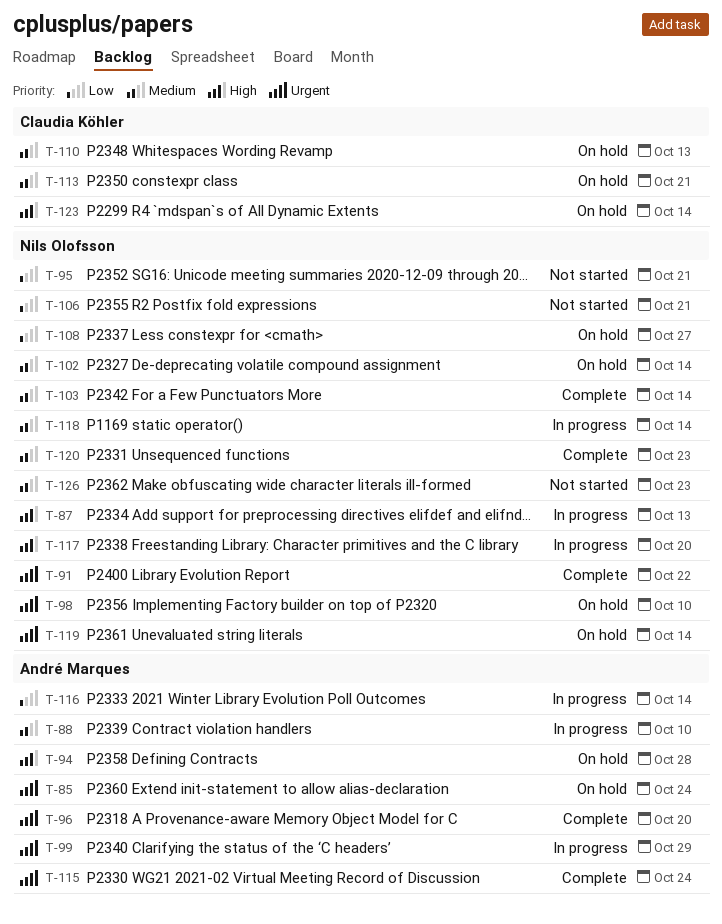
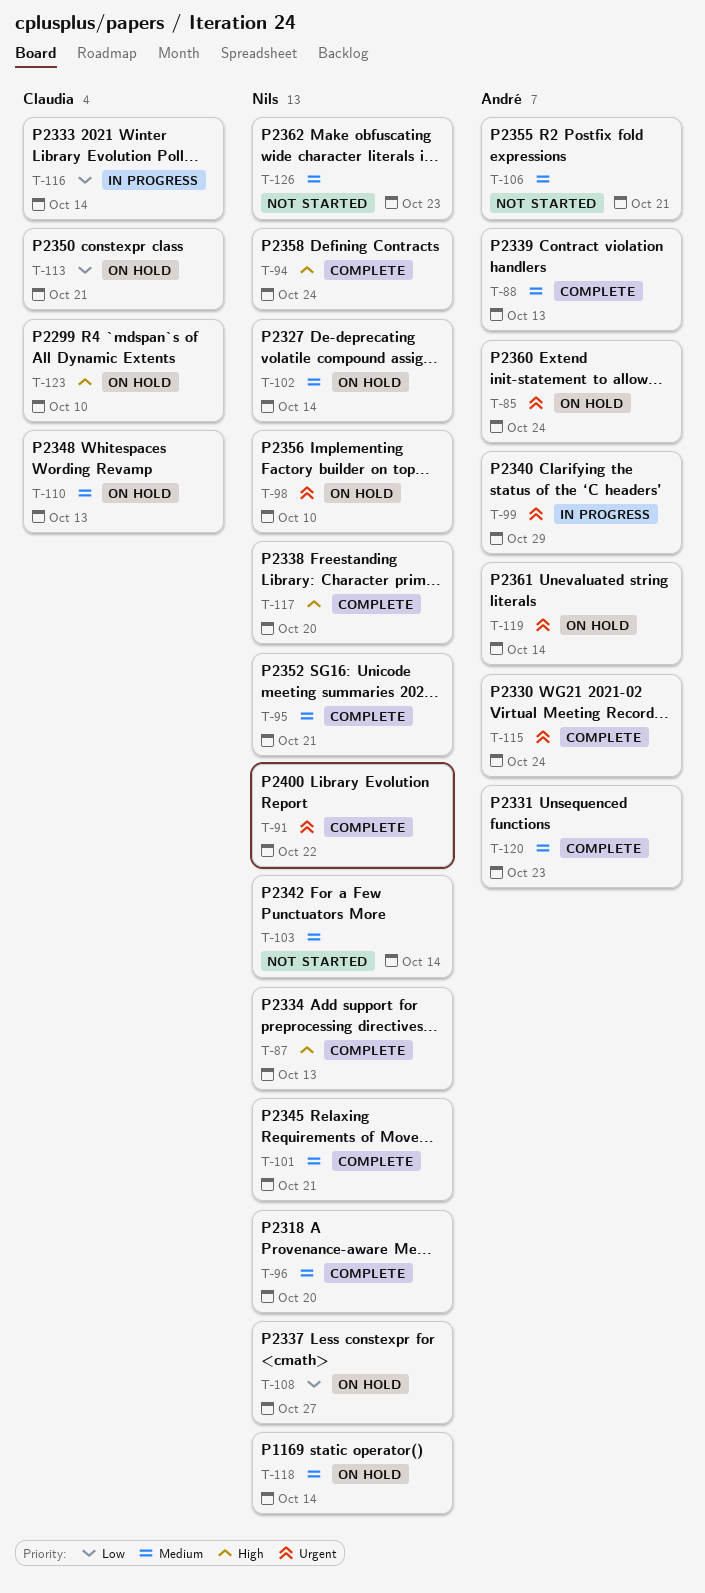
T-87, status: In progress -> Complete
T-88, status: In progress -> Complete
T-88, due: Oct 10 -> Oct 13
T-94, status: On hold -> Complete
T-94, owner: André Marques -> Nils Olofsson
T-94, due: Oct 28 -> Oct 24
T-95, status: Not started -> Complete
T-95, priority: Low -> Medium
T-96, owner: André Marques -> Nils Olofsson
T-96, priority: Urgent -> Medium
T-101: none -> present
T-103, status: Complete -> Not started
T-106, owner: Nils Olofsson -> André Marques
T-106, priority: Low -> Medium
T-113, priority: Medium -> Low
T-116, owner: André Marques -> Claudia Köhler
T-117, status: In progress -> Complete
T-118, status: In progress -> On hold
T-119, owner: Nils Olofsson -> André Marques
T-120, owner: Nils Olofsson -> André Marques
T-123, due: Oct 14 -> Oct 10

